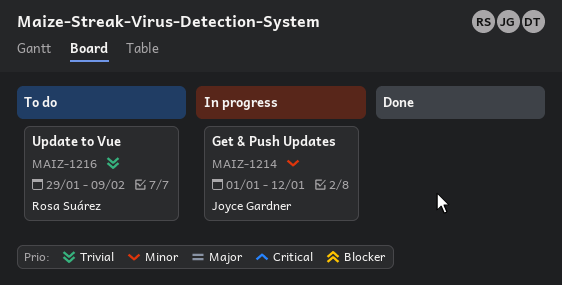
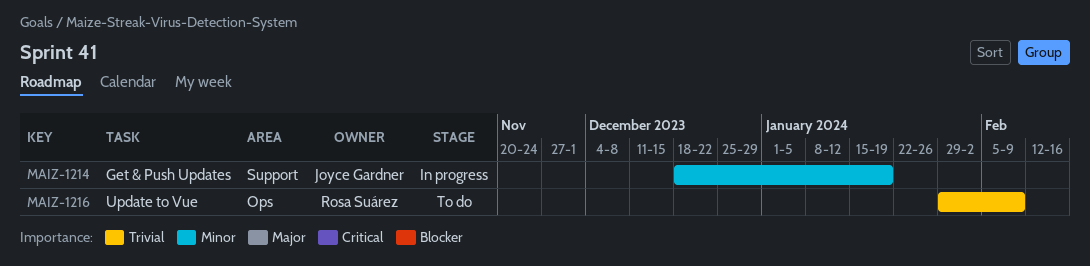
MAIZ-1214, start: Jan 1 -> Dec 18
MAIZ-1214, due: Jan 12 -> Jan 19

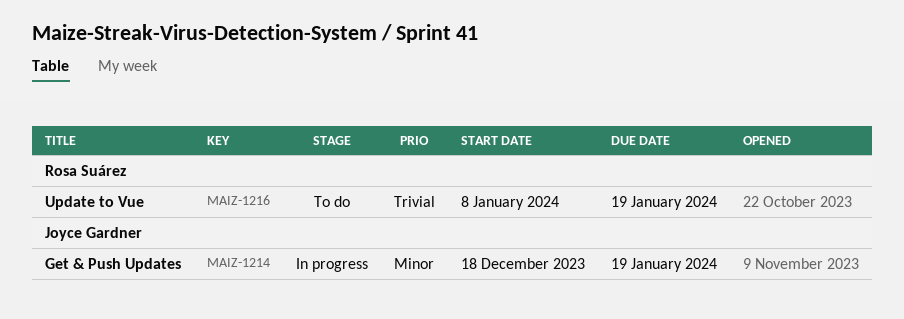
MAIZ-1216, start: Jan 29 -> Jan 8
MAIZ-1216, due: Feb 9 -> Jan 19

